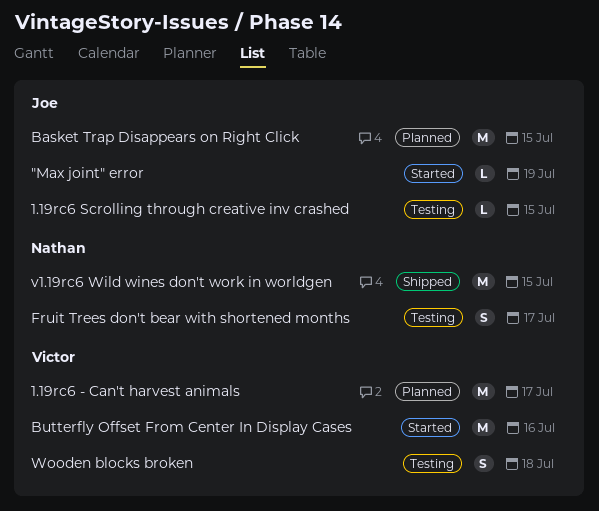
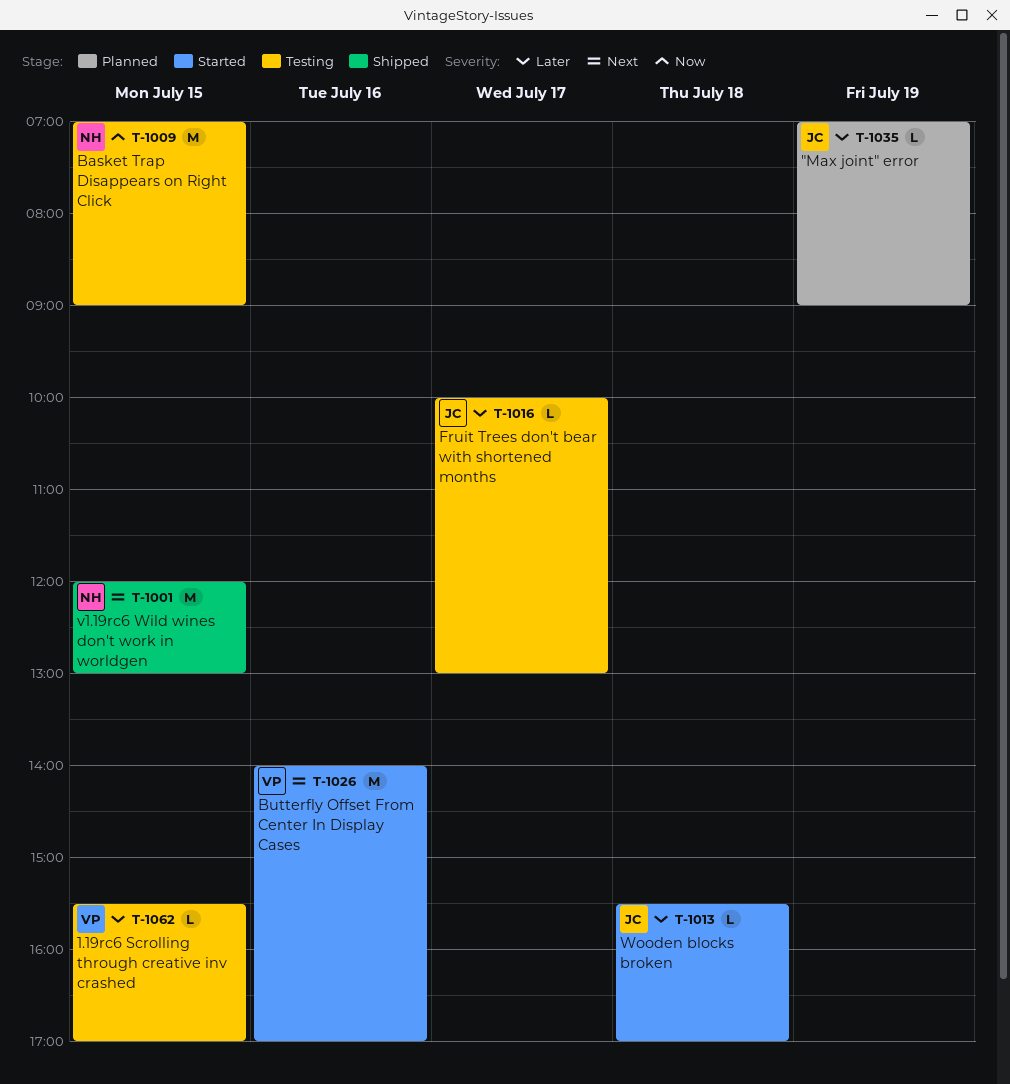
"Max joint" error, status: Started -> Planned
1.19rc6 - Can't harvest animals: present -> none
1.19rc6 Scrolling through creative inv crashed, owner: Joe -> Victor
Basket Trap Disappears on Right Click, status: Planned -> Testing
Basket Trap Disappears on Right Click, owner: Joe -> Nathan
Fruit Trees don't bear with shortened months, owner: Nathan -> Joe
Fruit Trees don't bear with shortened months, estimate: S -> L
Wooden blocks broken, status: Testing -> Started
Wooden blocks broken, owner: Victor -> Joe
Wooden blocks broken, estimate: S -> L

